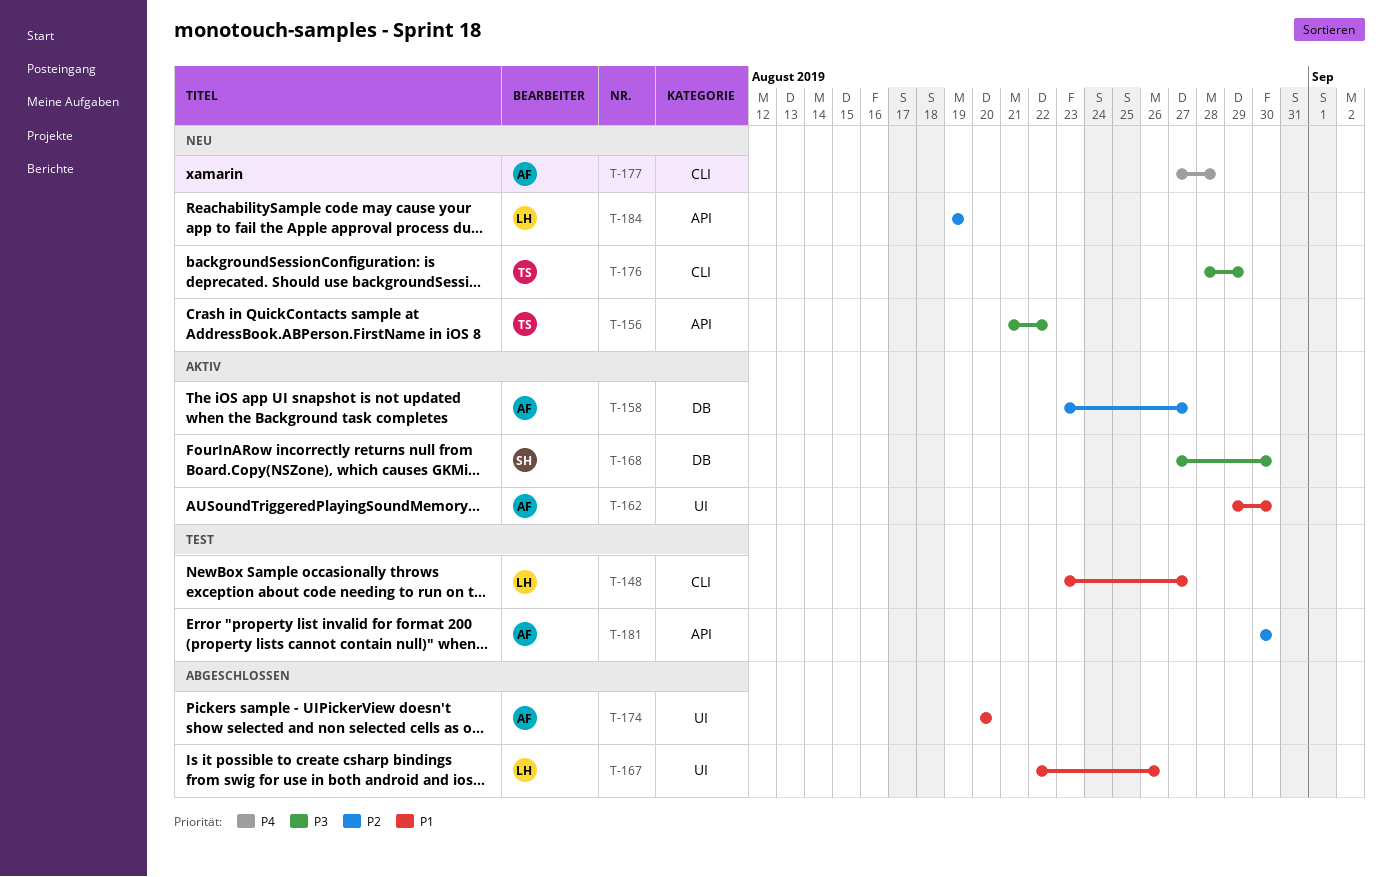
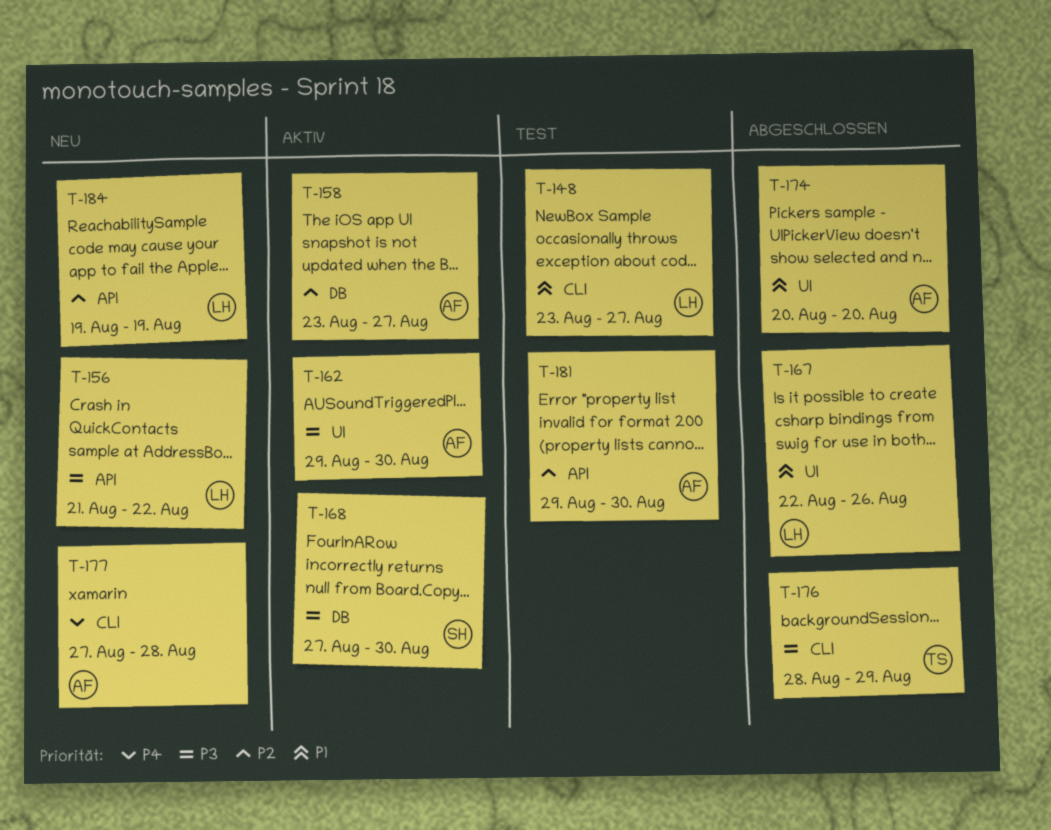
T-156, owner: TS -> LH
T-162, priority: P1 -> P3
T-176, status: Neu -> Abgeschlossen
T-181, start: Aug 30 -> Aug 29

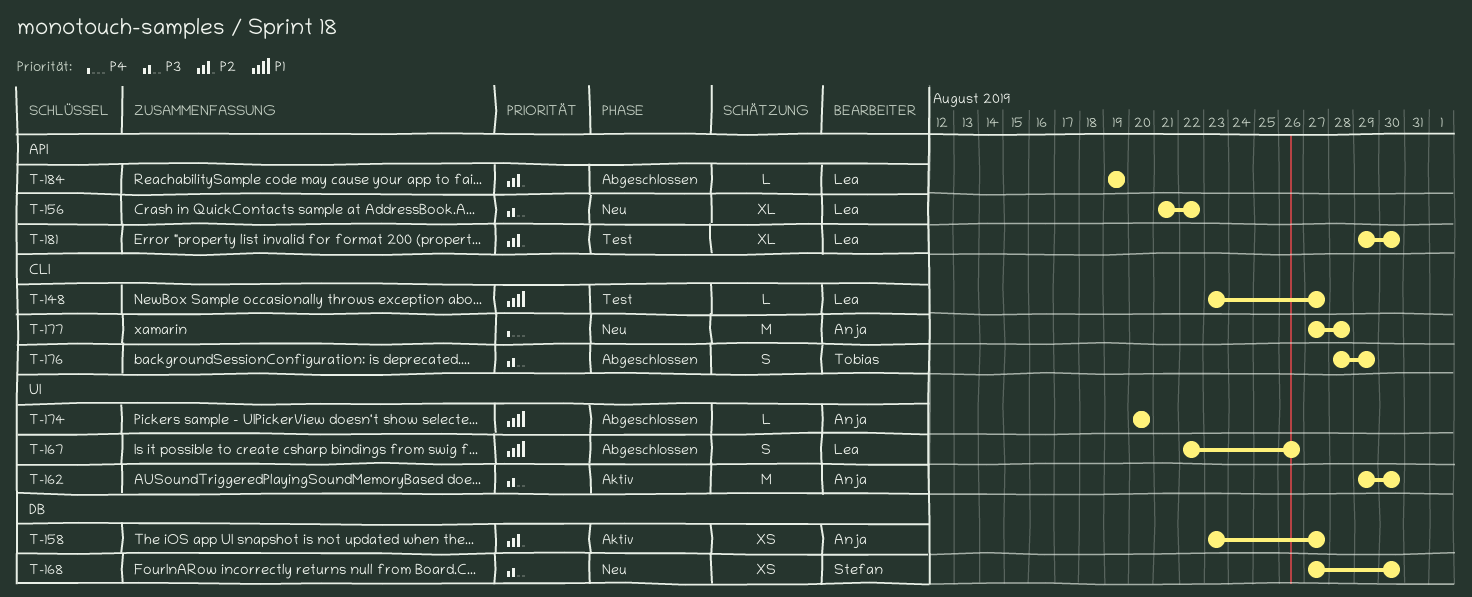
T-168, status: Aktiv -> Neu
T-181, owner: Anja -> Lea
T-184, status: Neu -> Abgeschlossen

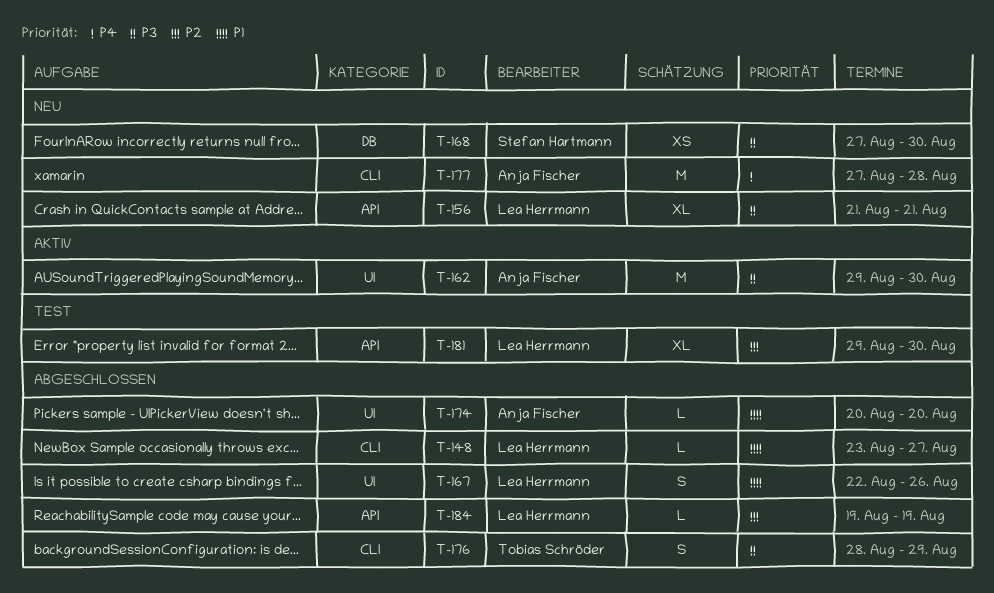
T-148, status: Test -> Abgeschlossen
T-156, due: Aug 22 -> Aug 21
T-158: present -> none

